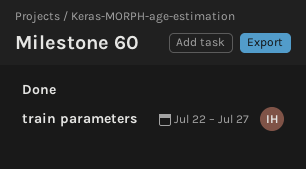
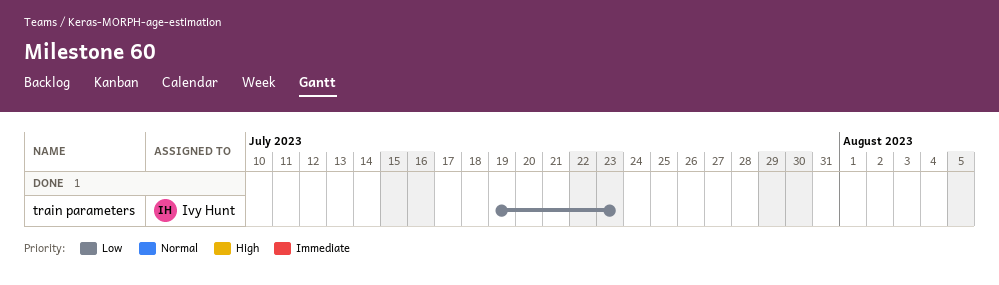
train parameters, start: Jul 22 -> Jul 19
train parameters, due: Jul 27 -> Jul 23

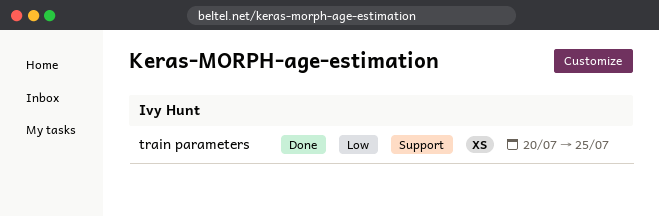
train parameters, start: Jul 19 -> Jul 20
train parameters, due: Jul 23 -> Jul 25

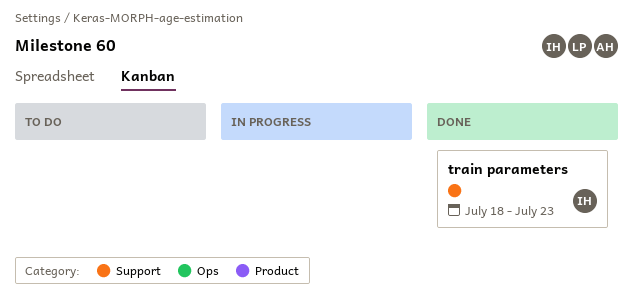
train parameters, start: Jul 20 -> Jul 18
train parameters, due: Jul 25 -> Jul 23

